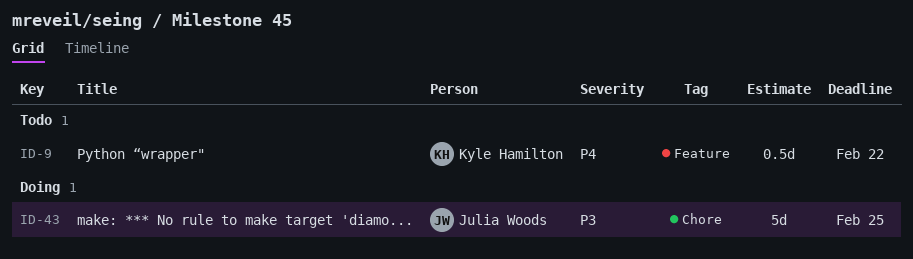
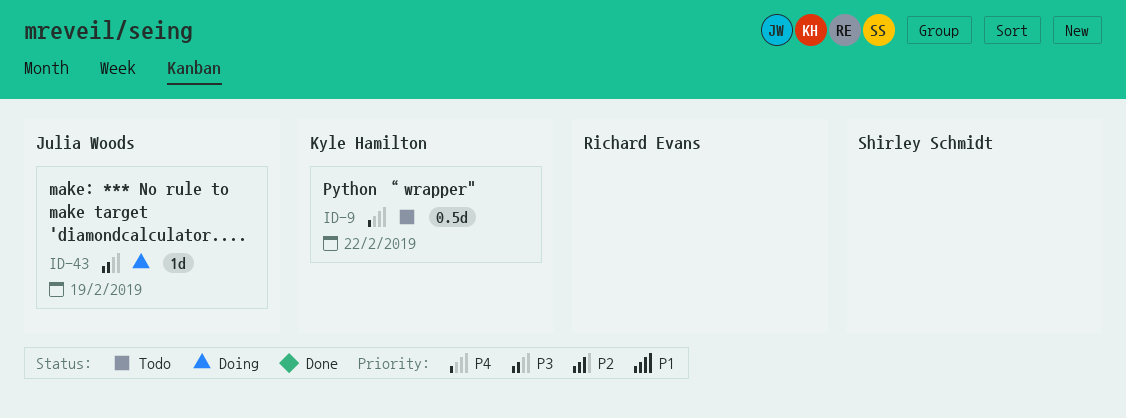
ID-43, estimate: 5d -> 1d
ID-43, due: Feb 25 -> Feb 19

